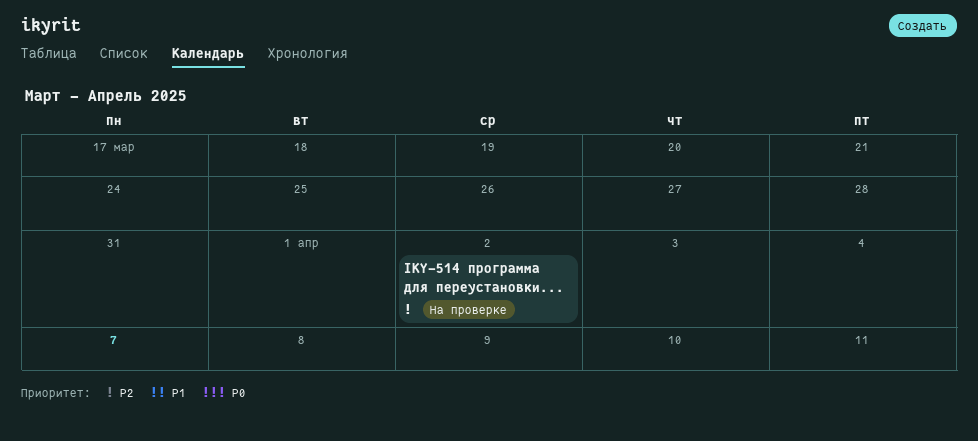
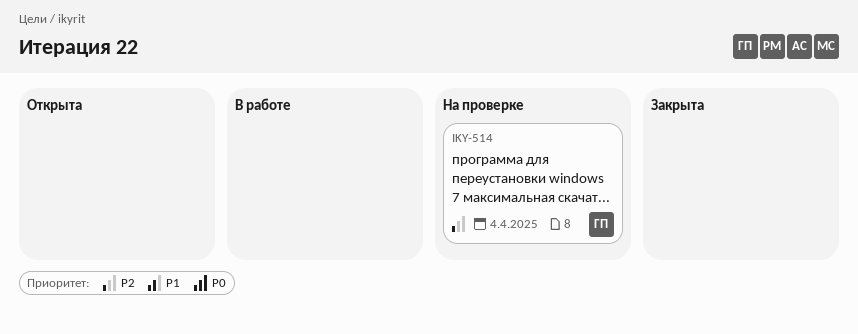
IKY-514, due: Apr 2 -> Apr 4

